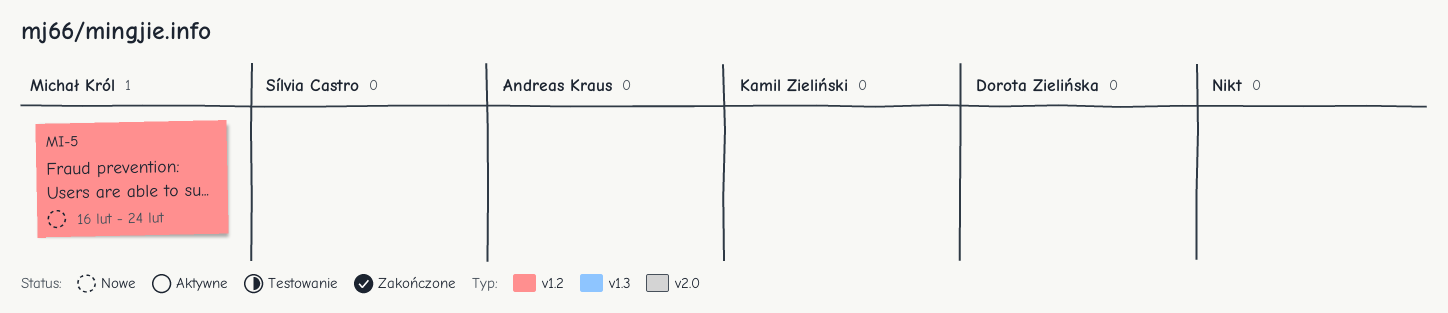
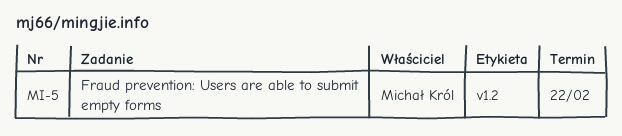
MI-5, due: Feb 24 -> Feb 22

